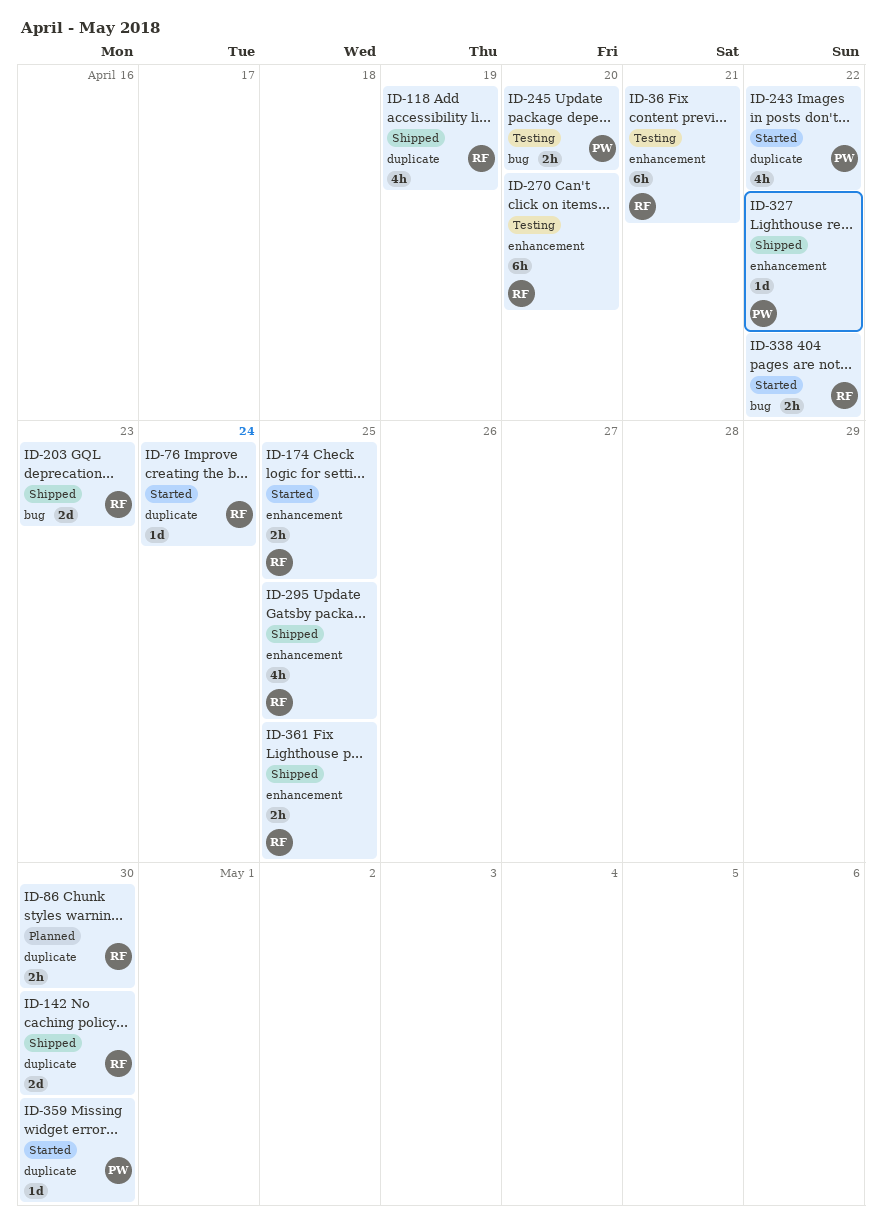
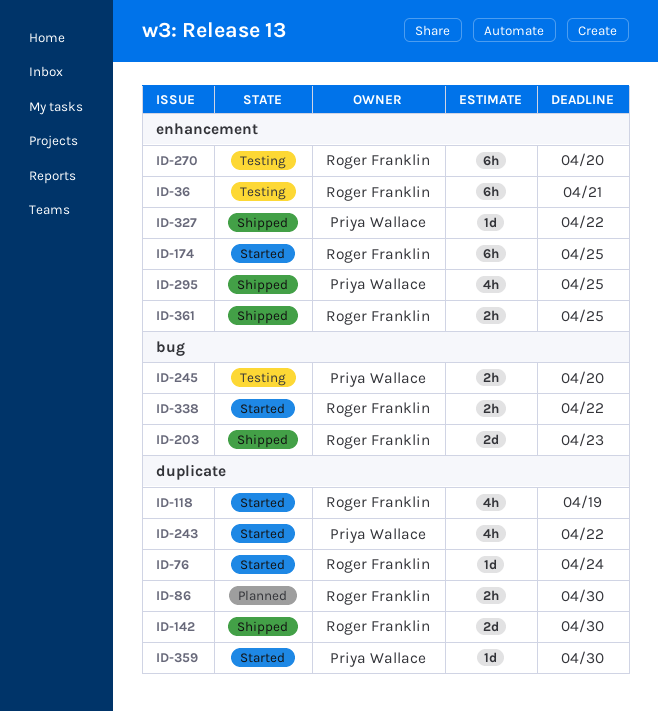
ID-118, status: Shipped -> Started
ID-174, estimate: 2h -> 6h
ID-295, owner: Roger Franklin -> Priya Wallace

